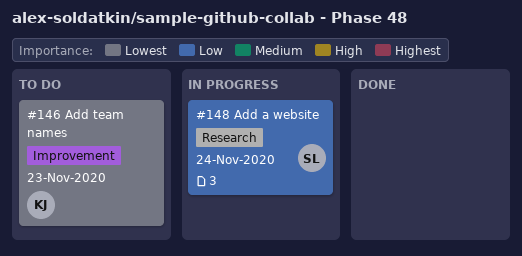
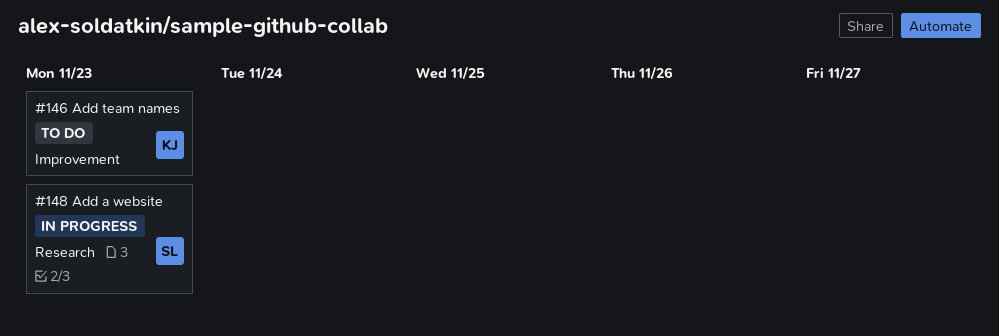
#148, due: Nov 24 -> Nov 23

